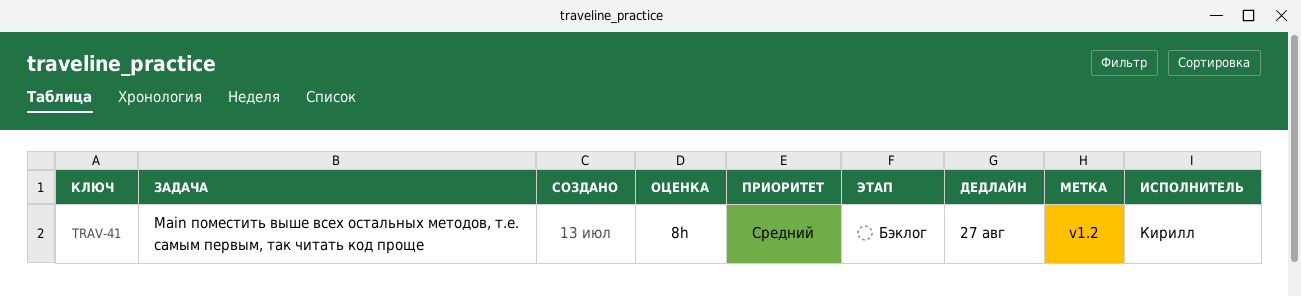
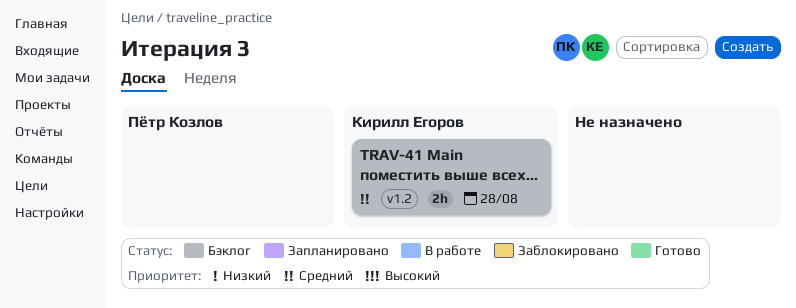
TRAV-41, estimate: 8h -> 2h
TRAV-41, due: Aug 27 -> Aug 28

